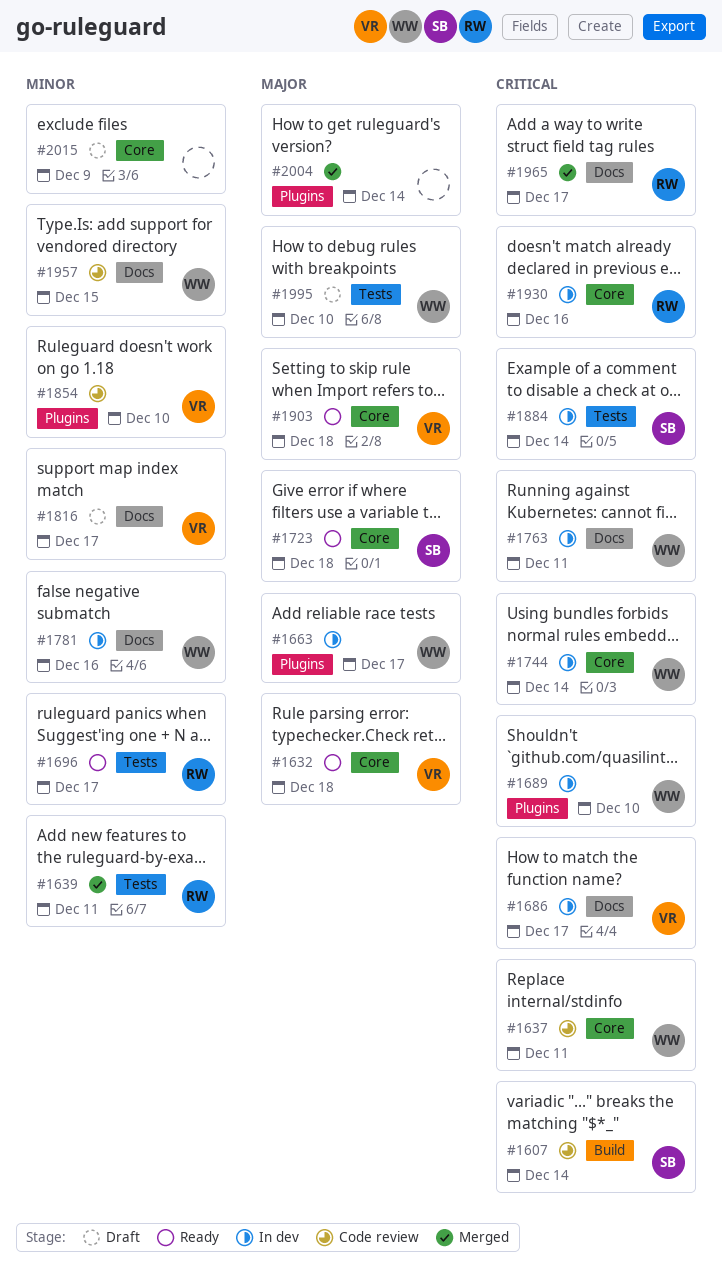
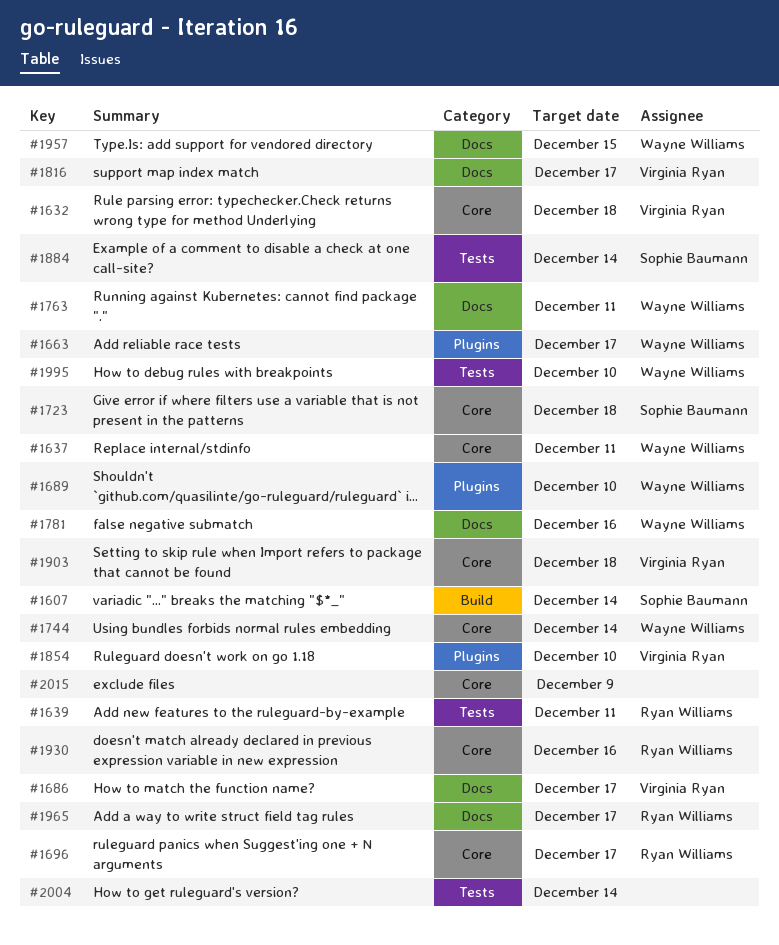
#1696, label: Tests -> Core
#2004, label: Plugins -> Tests

